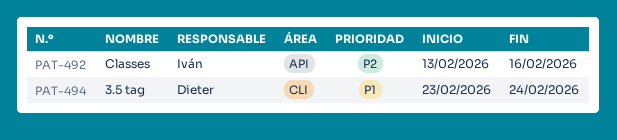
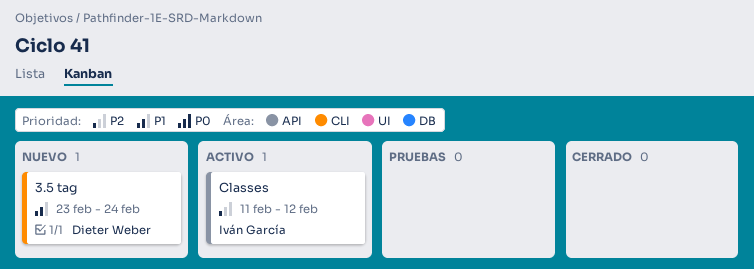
Classes, start: Feb 13 -> Feb 11
Classes, due: Feb 16 -> Feb 12

